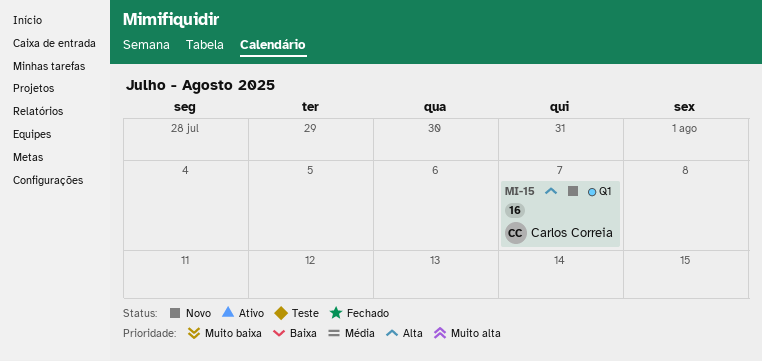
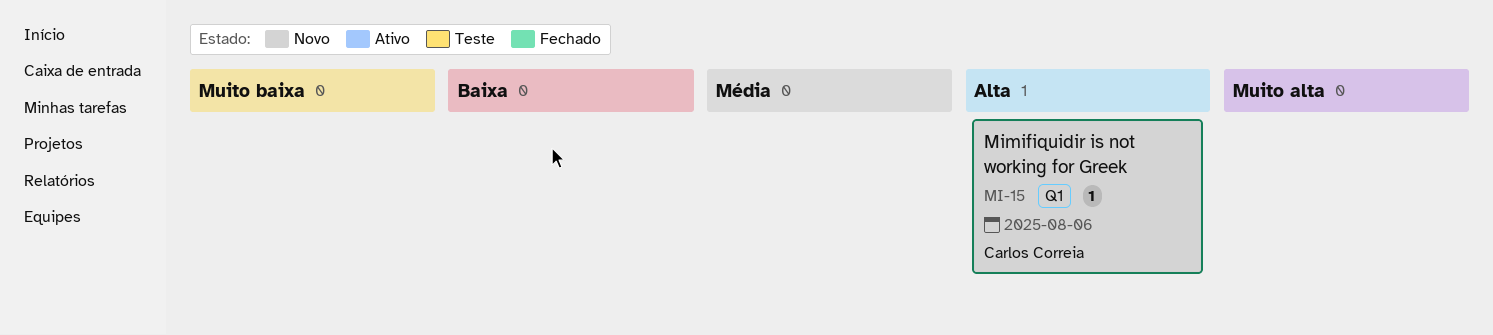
MI-15, estimate: 16 -> 1
MI-15, due: Aug 7 -> Aug 6

